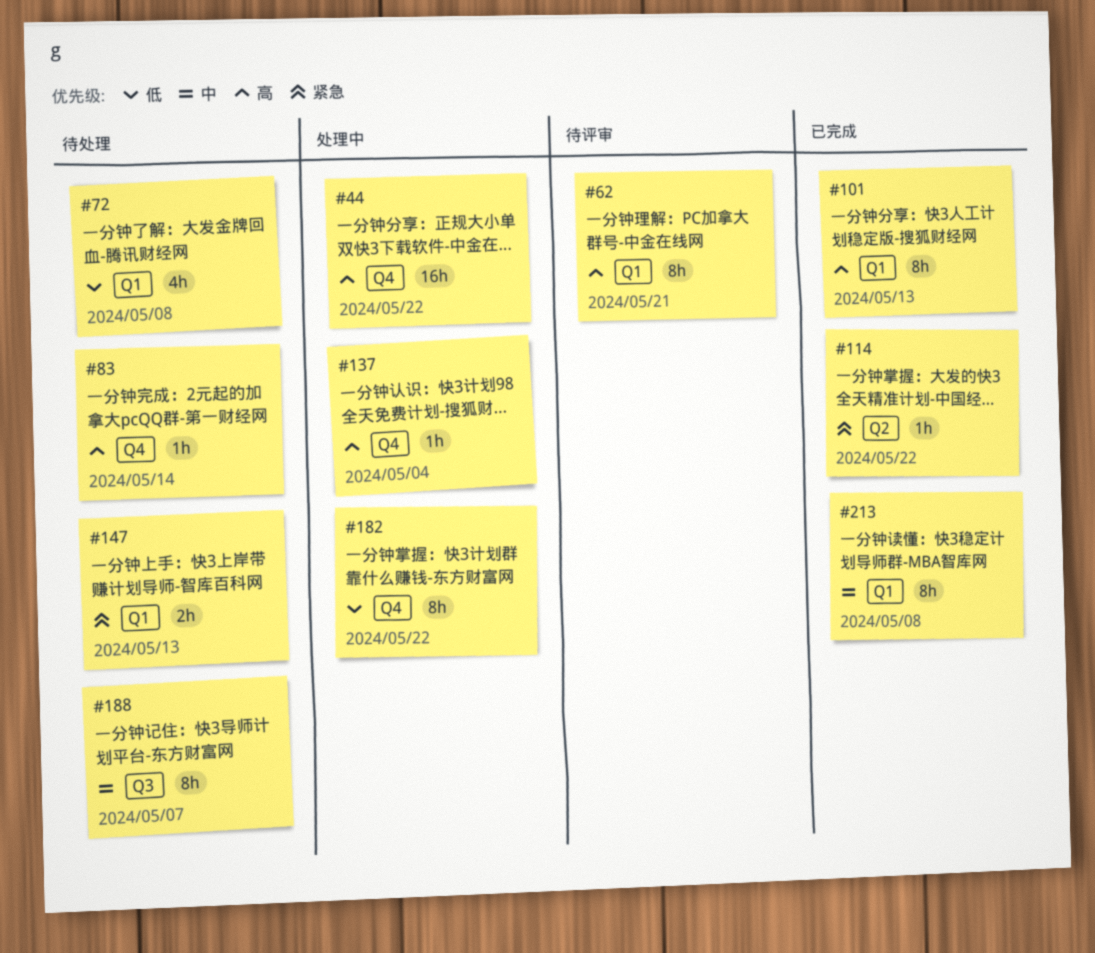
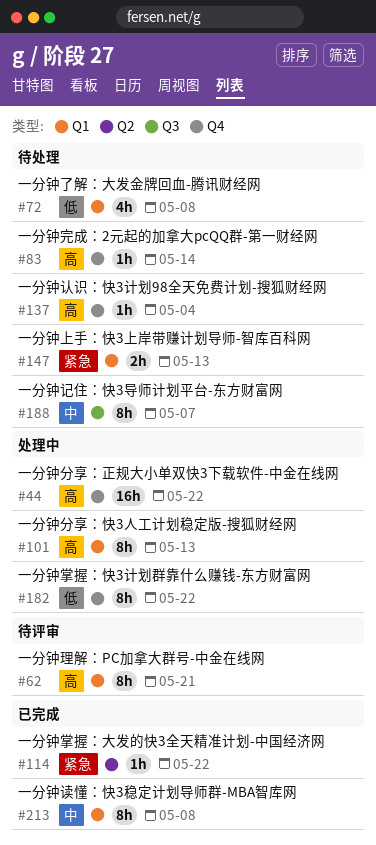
#101, status: 已完成 -> 处理中
#137, status: 处理中 -> 待处理

